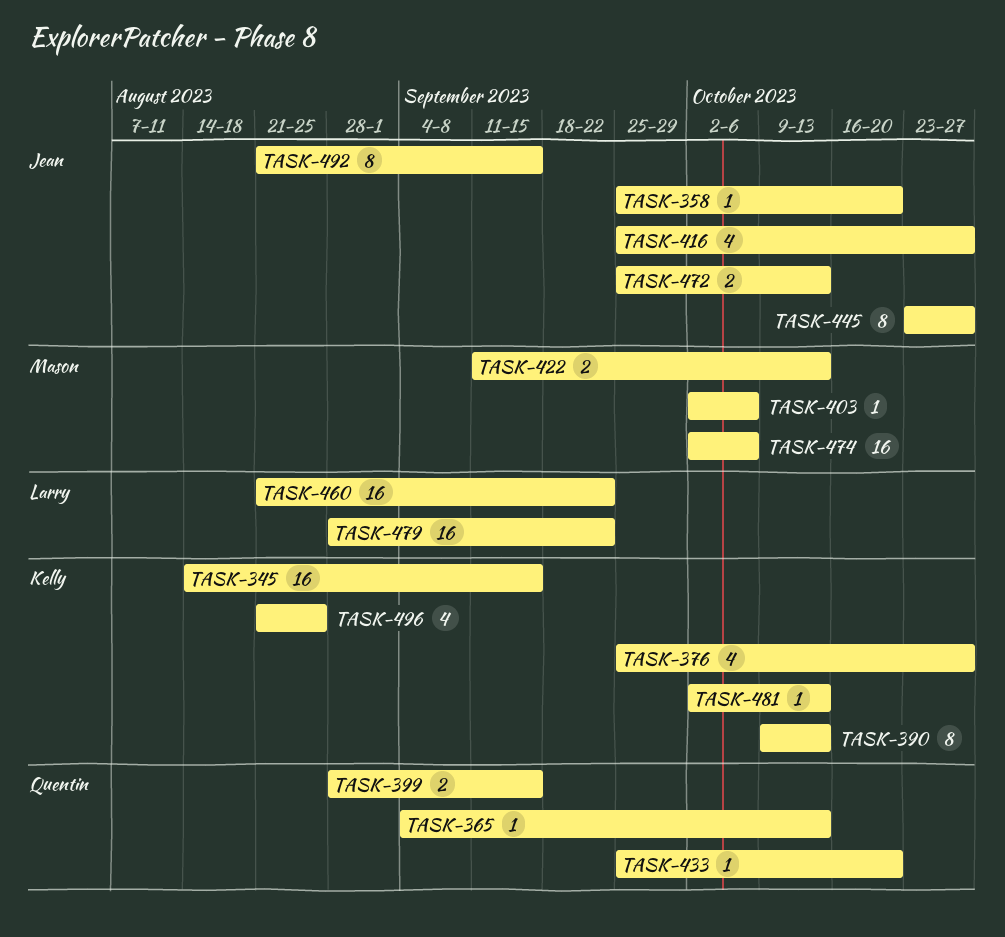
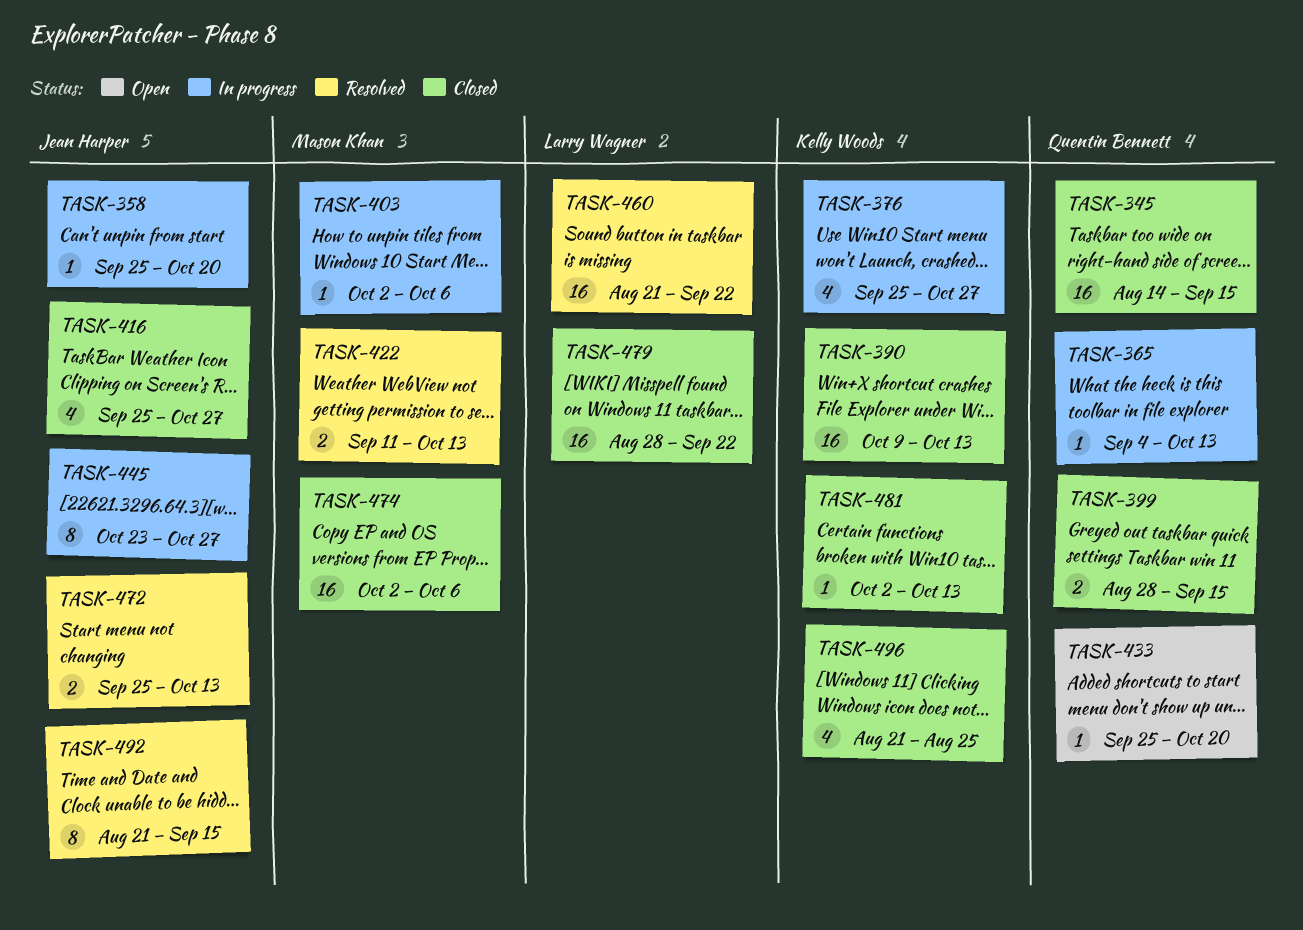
TASK-345, owner: Kelly Woods -> Quentin Bennett
TASK-390, estimate: 8 -> 16

